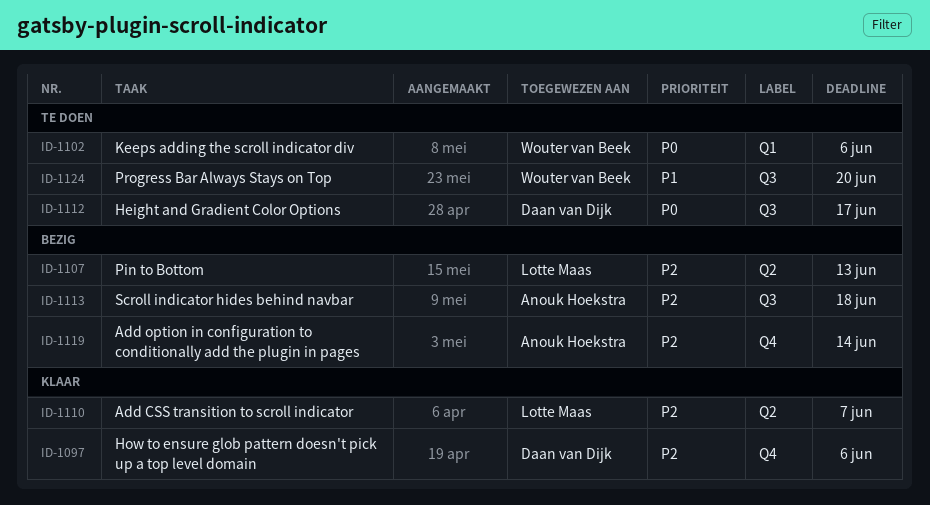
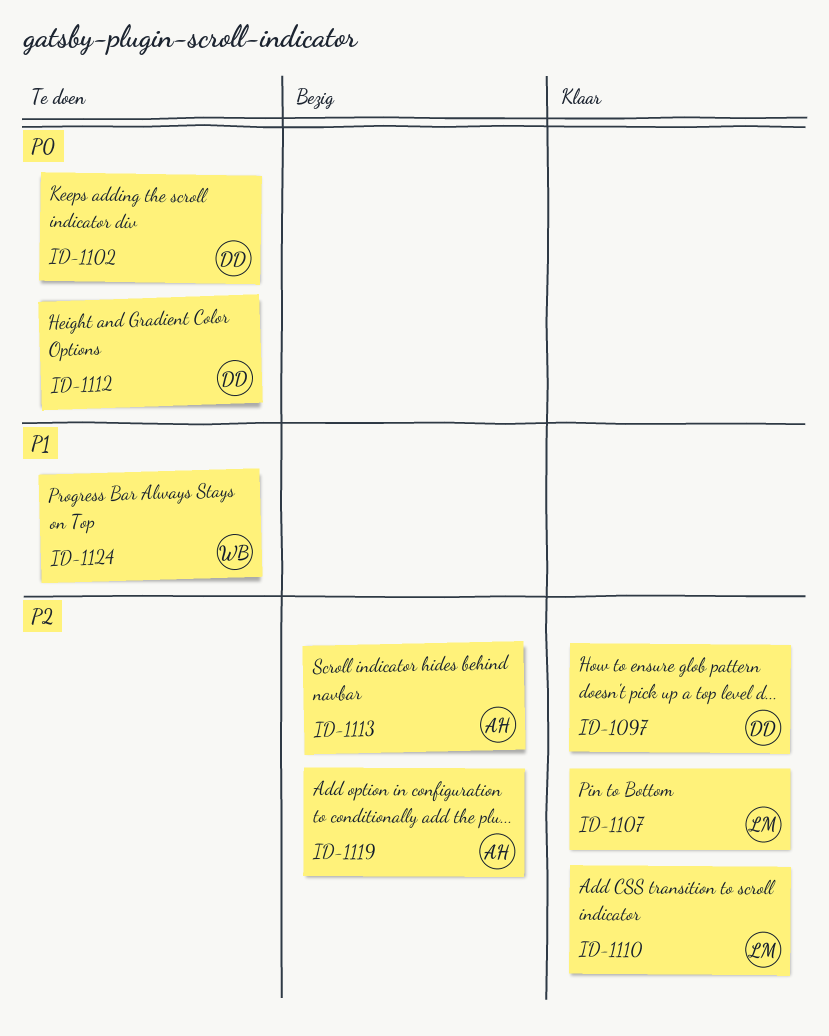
ID-1102, owner: Wouter van Beek -> Daan van Dijk
ID-1107, status: Bezig -> Klaar

